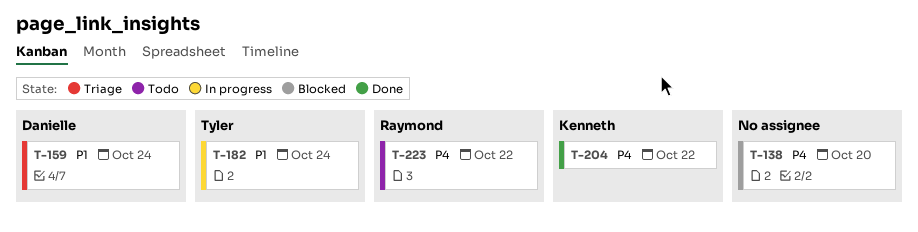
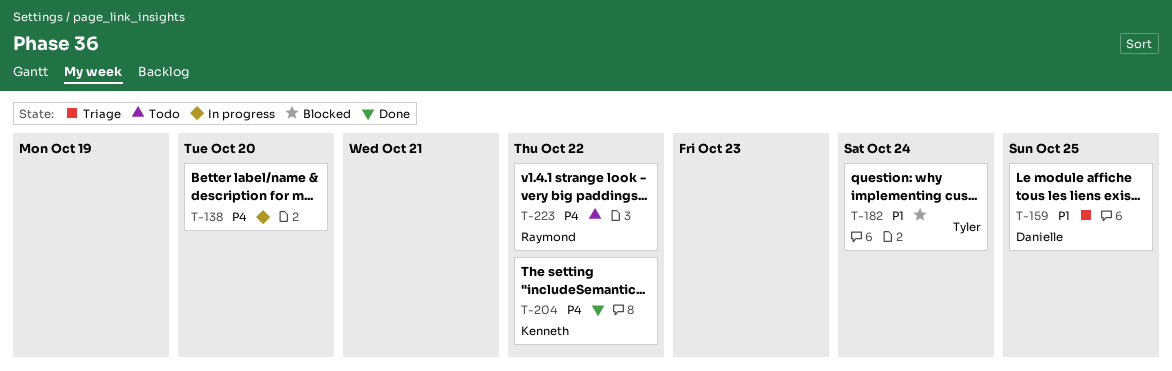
T-138, status: Blocked -> In progress
T-159, due: Oct 24 -> Oct 25
T-182, status: In progress -> Blocked

